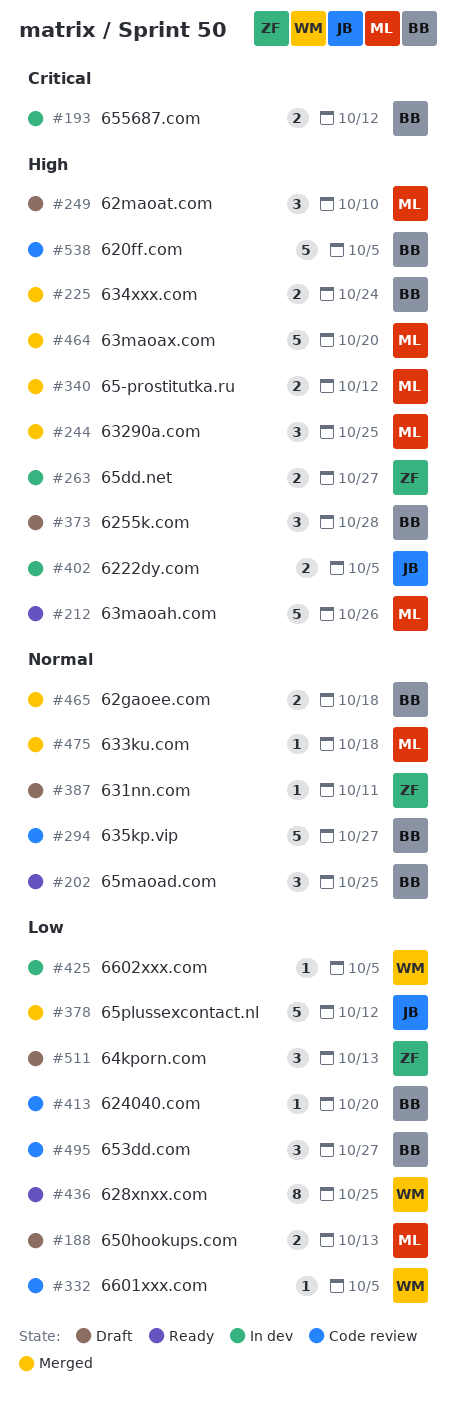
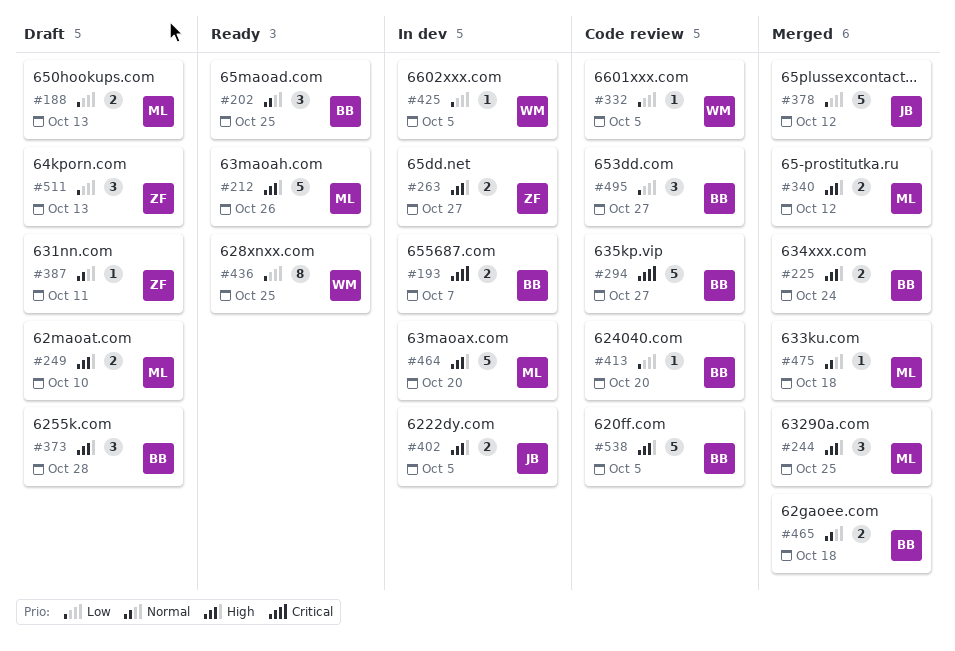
#193, due: Oct 12 -> Oct 7
#249, estimate: 3 -> 2
#294, priority: Normal -> Critical
#464, status: Merged -> In dev

